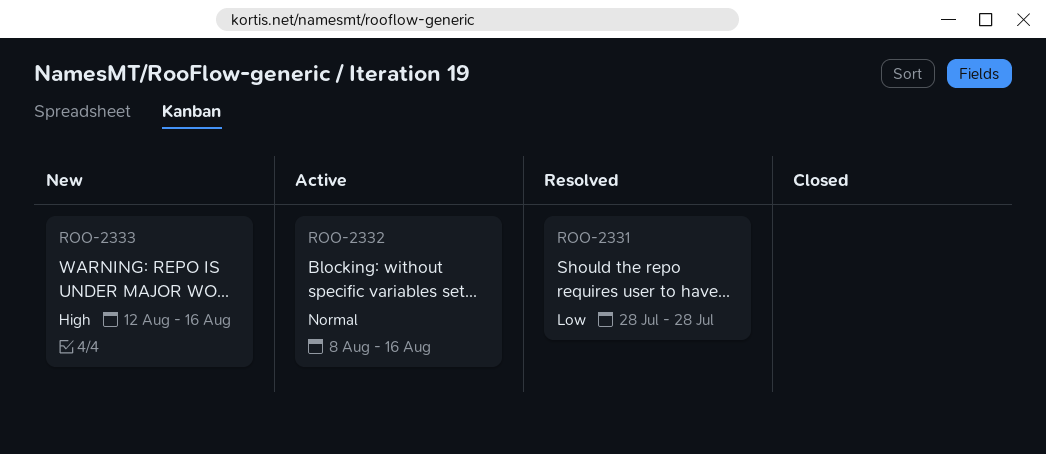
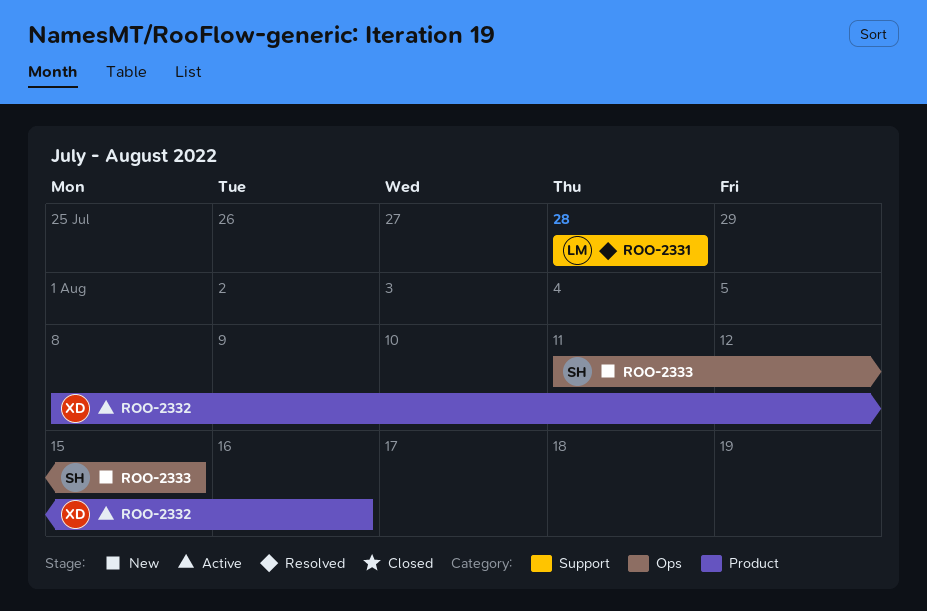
ROO-2333, start: Aug 12 -> Aug 11
ROO-2333, due: Aug 16 -> Aug 15

